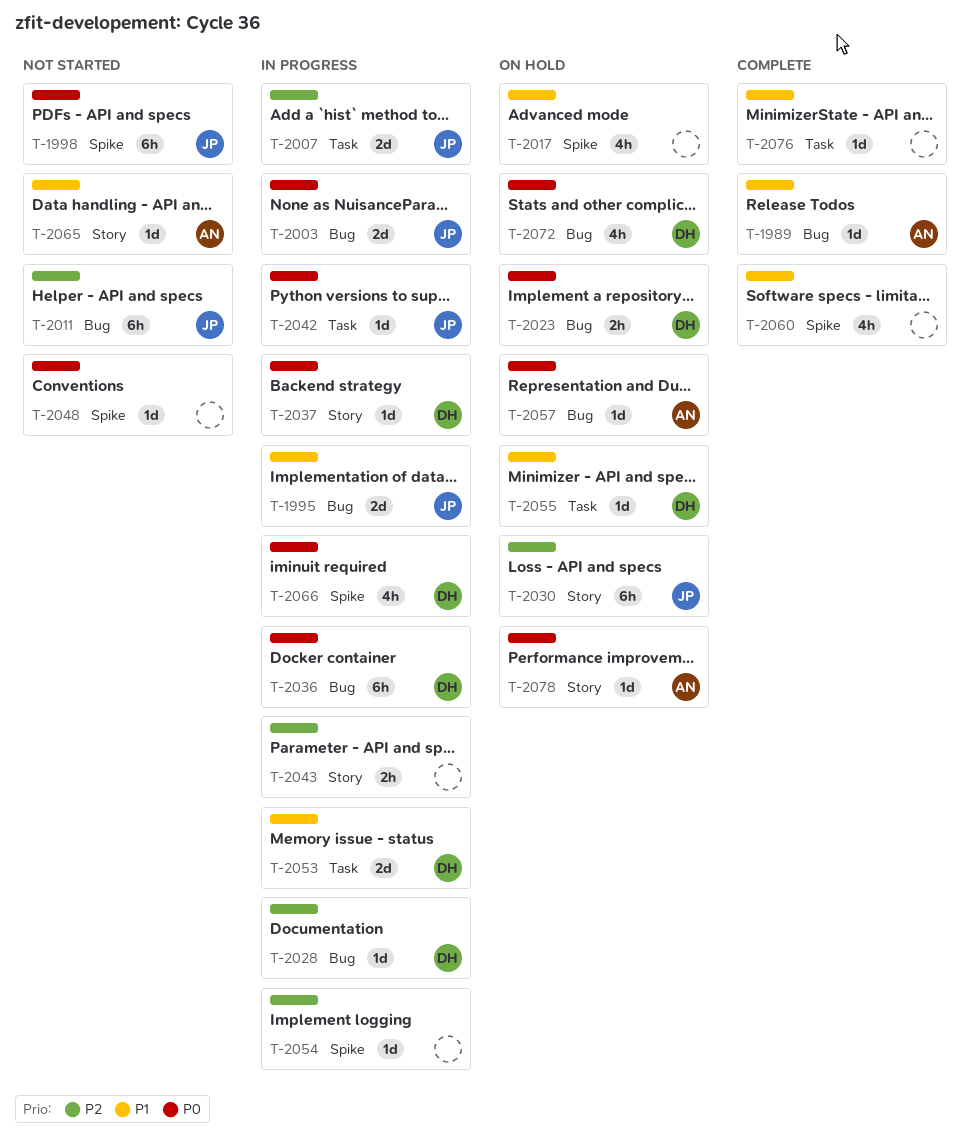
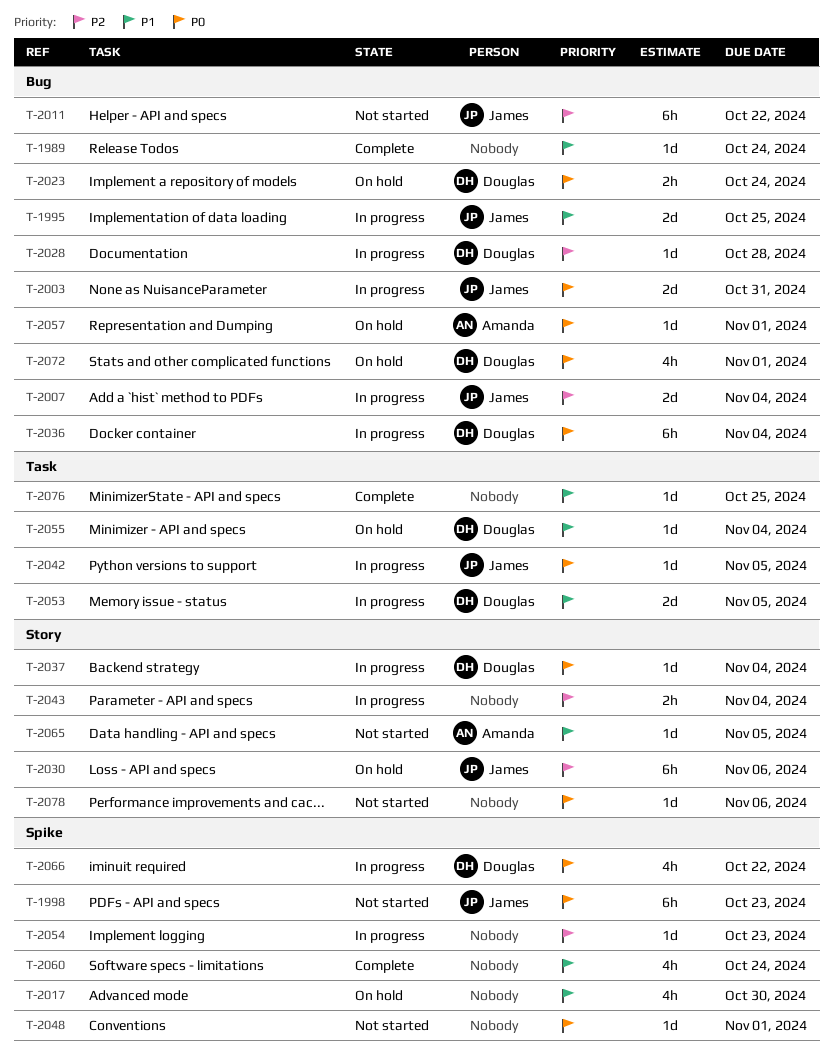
T-1989, owner: Amanda -> none
T-2007, label: Task -> Bug
T-2078, status: On hold -> Not started
T-2078, owner: Amanda -> none

